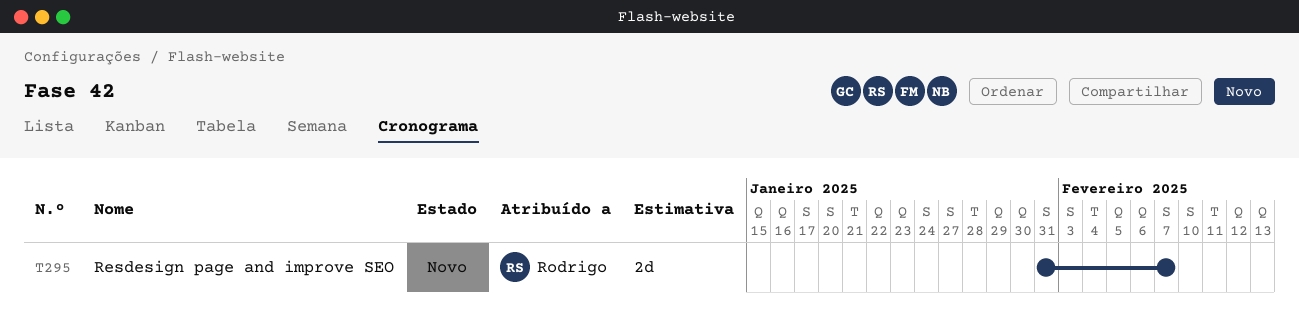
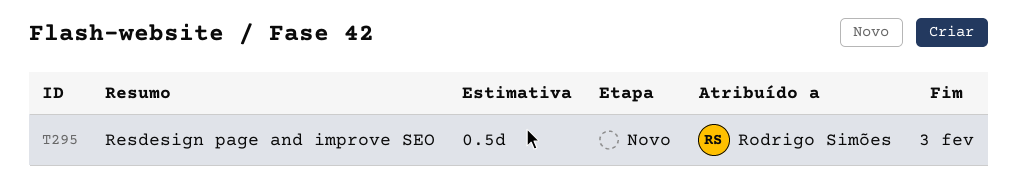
T295, estimate: 2d -> 0.5d
T295, due: Feb 7 -> Feb 3

